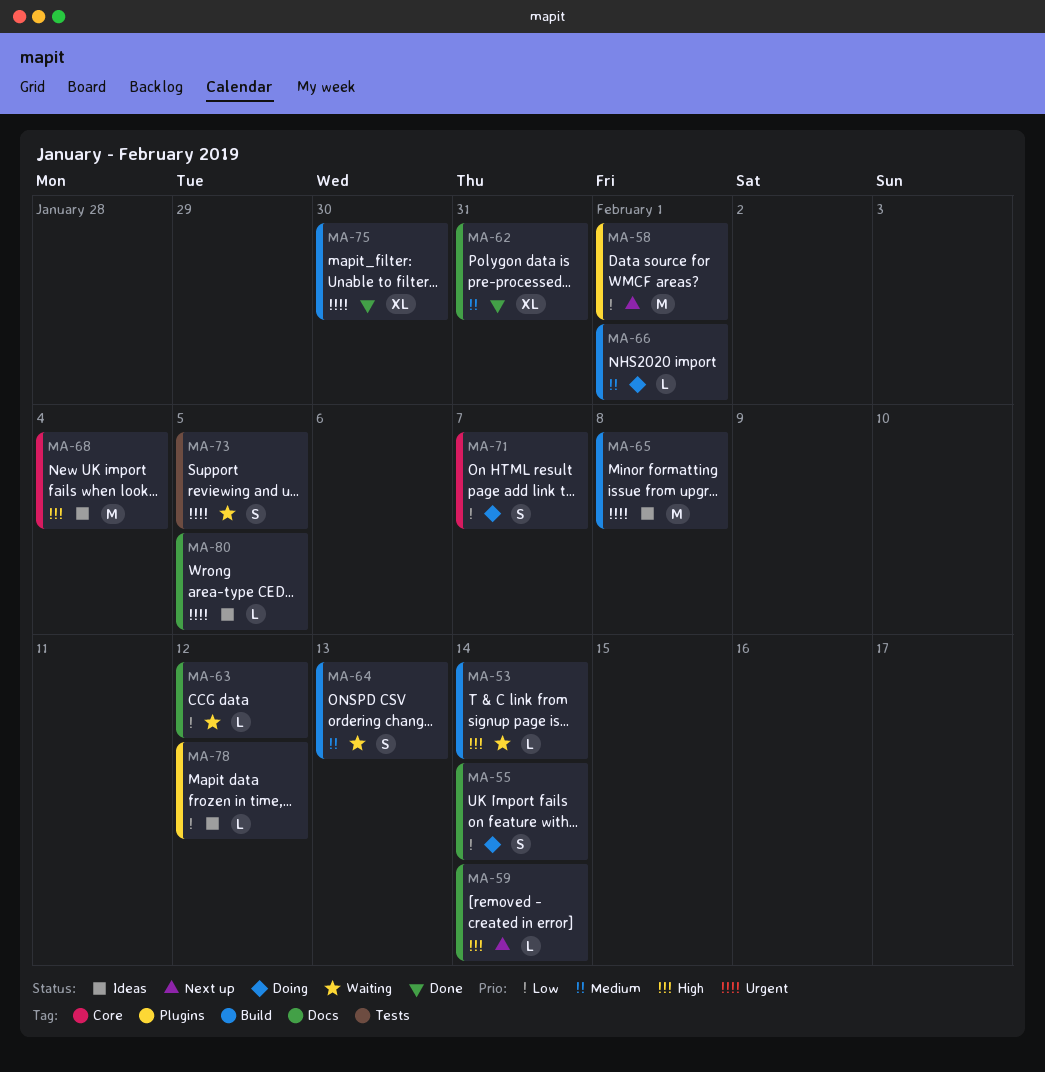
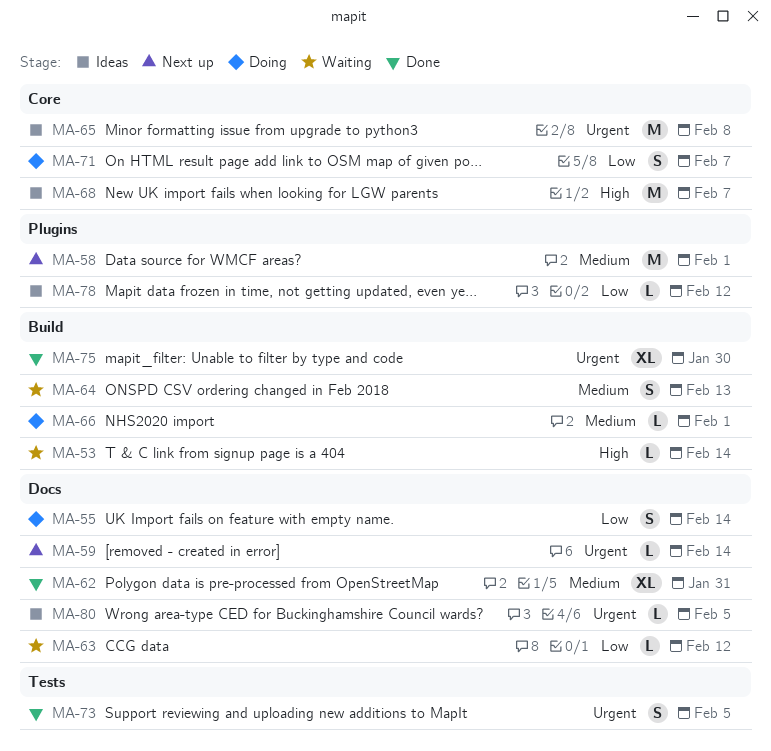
MA-58, priority: Low -> Medium
MA-59, priority: High -> Urgent
MA-65, label: Build -> Core
MA-68, due: Feb 4 -> Feb 7
MA-73, status: Waiting -> Done

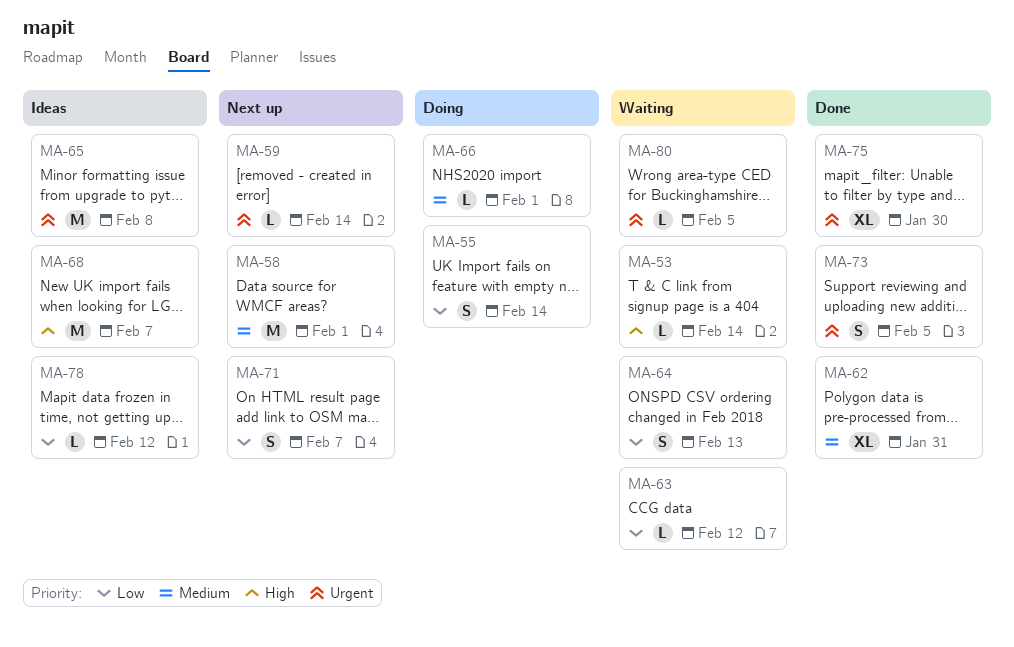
MA-64, priority: Medium -> Low
MA-71, status: Doing -> Next up
MA-80, status: Ideas -> Waiting

